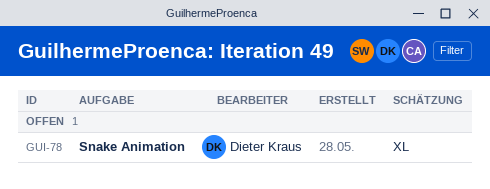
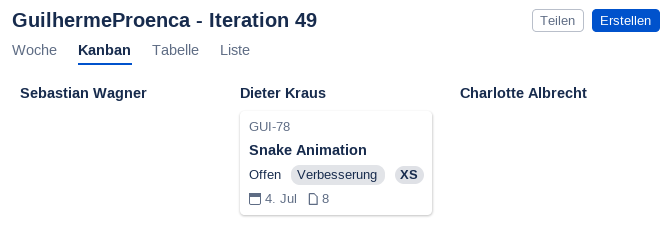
GUI-78, estimate: XL -> XS

